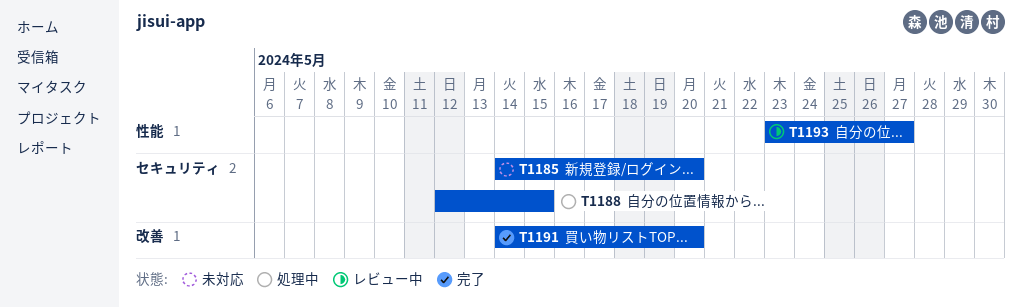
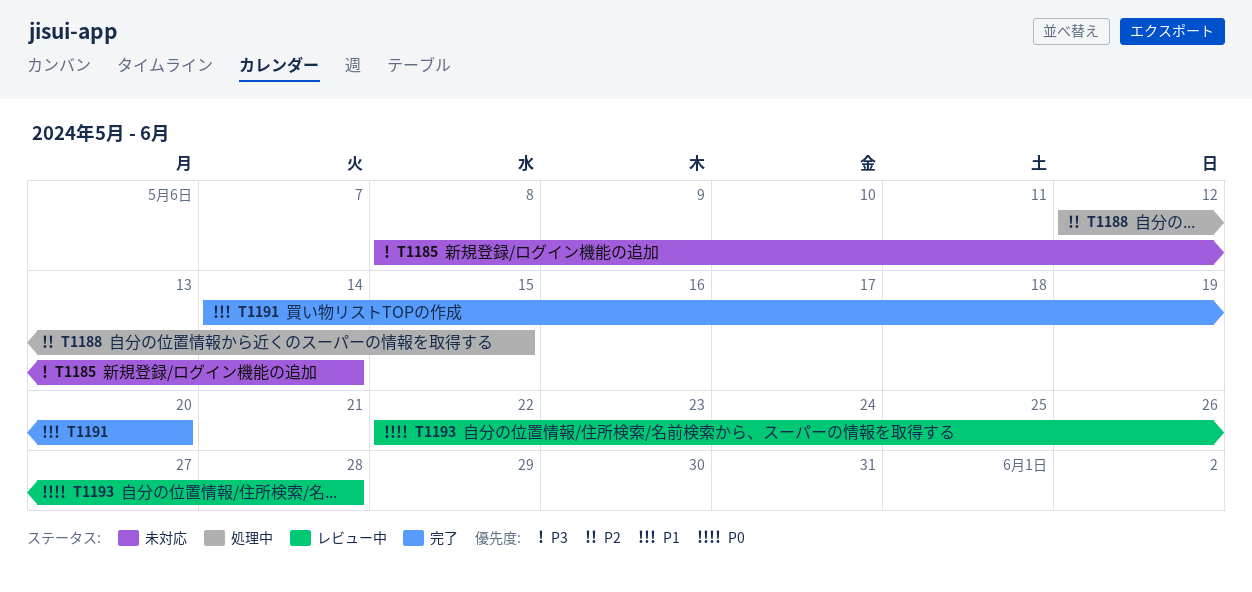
T1185, start: May 14 -> May 8
T1185, due: May 20 -> May 14
T1193, start: May 23 -> May 22
T1193, due: May 27 -> May 28

